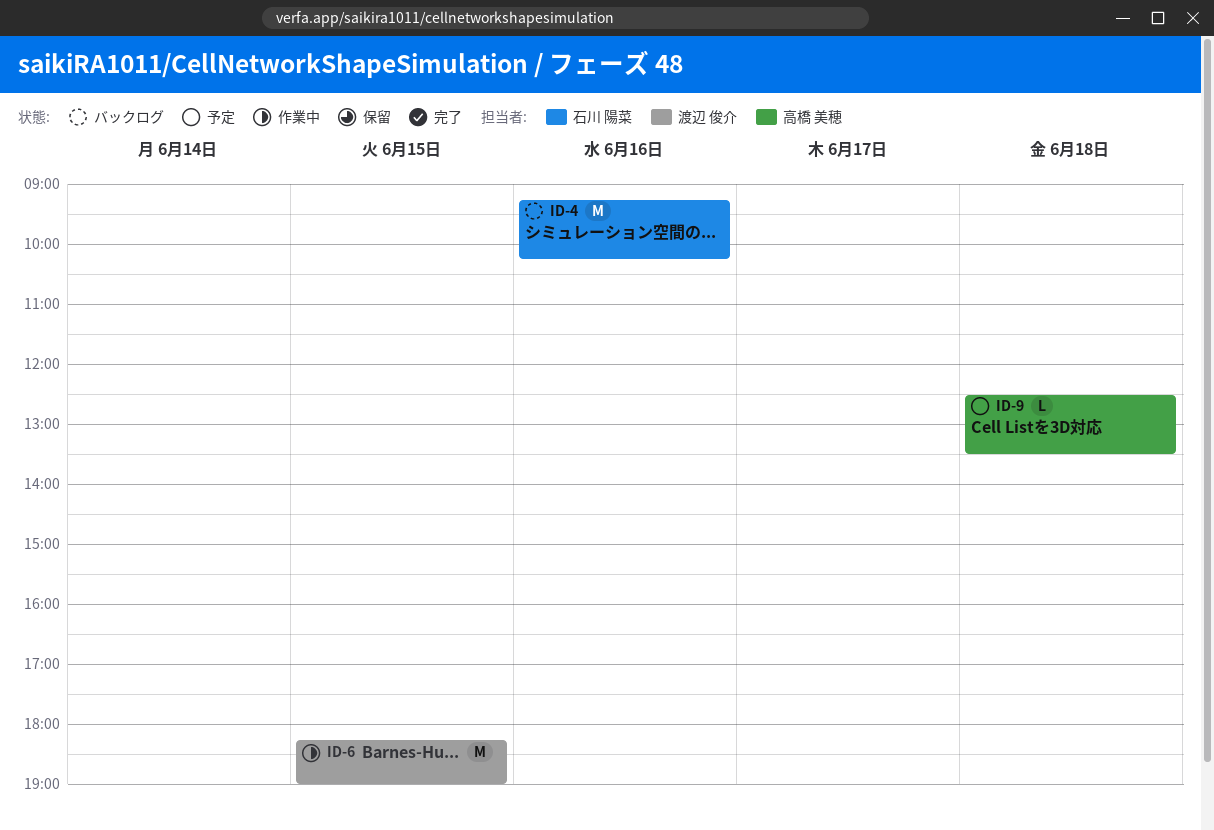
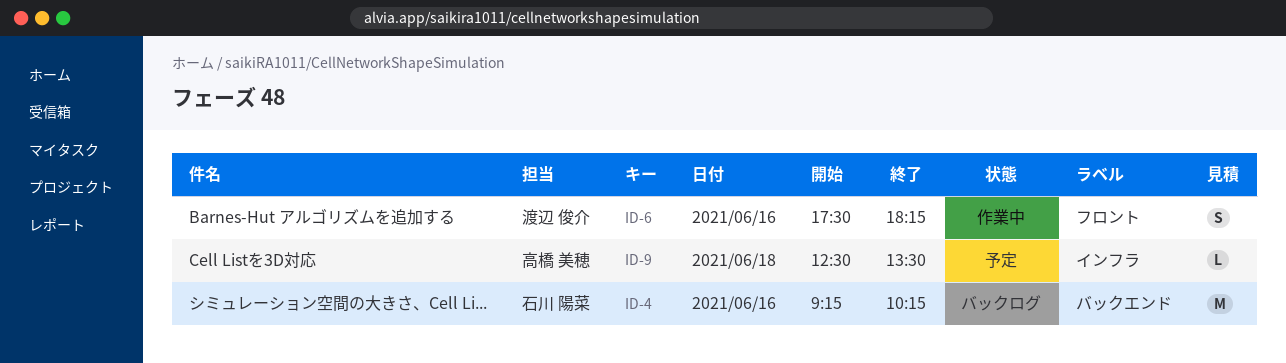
ID-6, estimate: M -> S
ID-6, day: Jun 15 -> Jun 16
ID-6, begins: 18:15 -> 17:30
ID-6, ends: 19:00 -> 18:15

